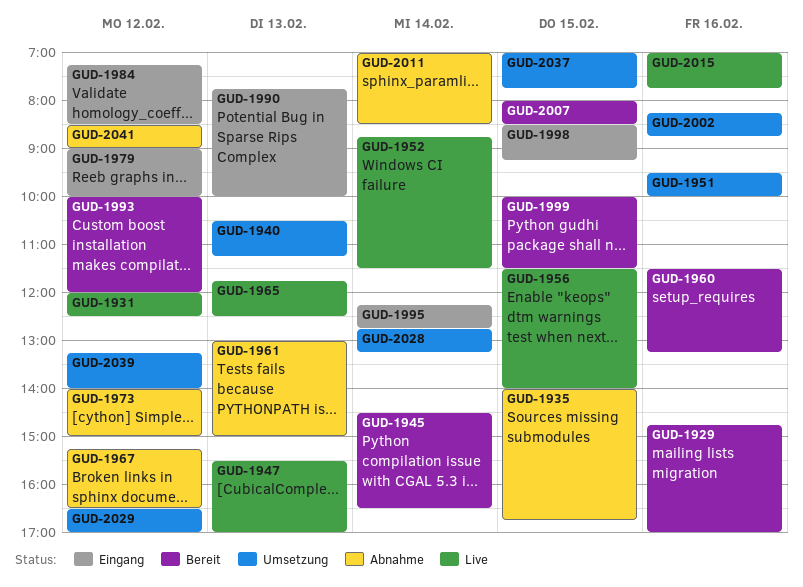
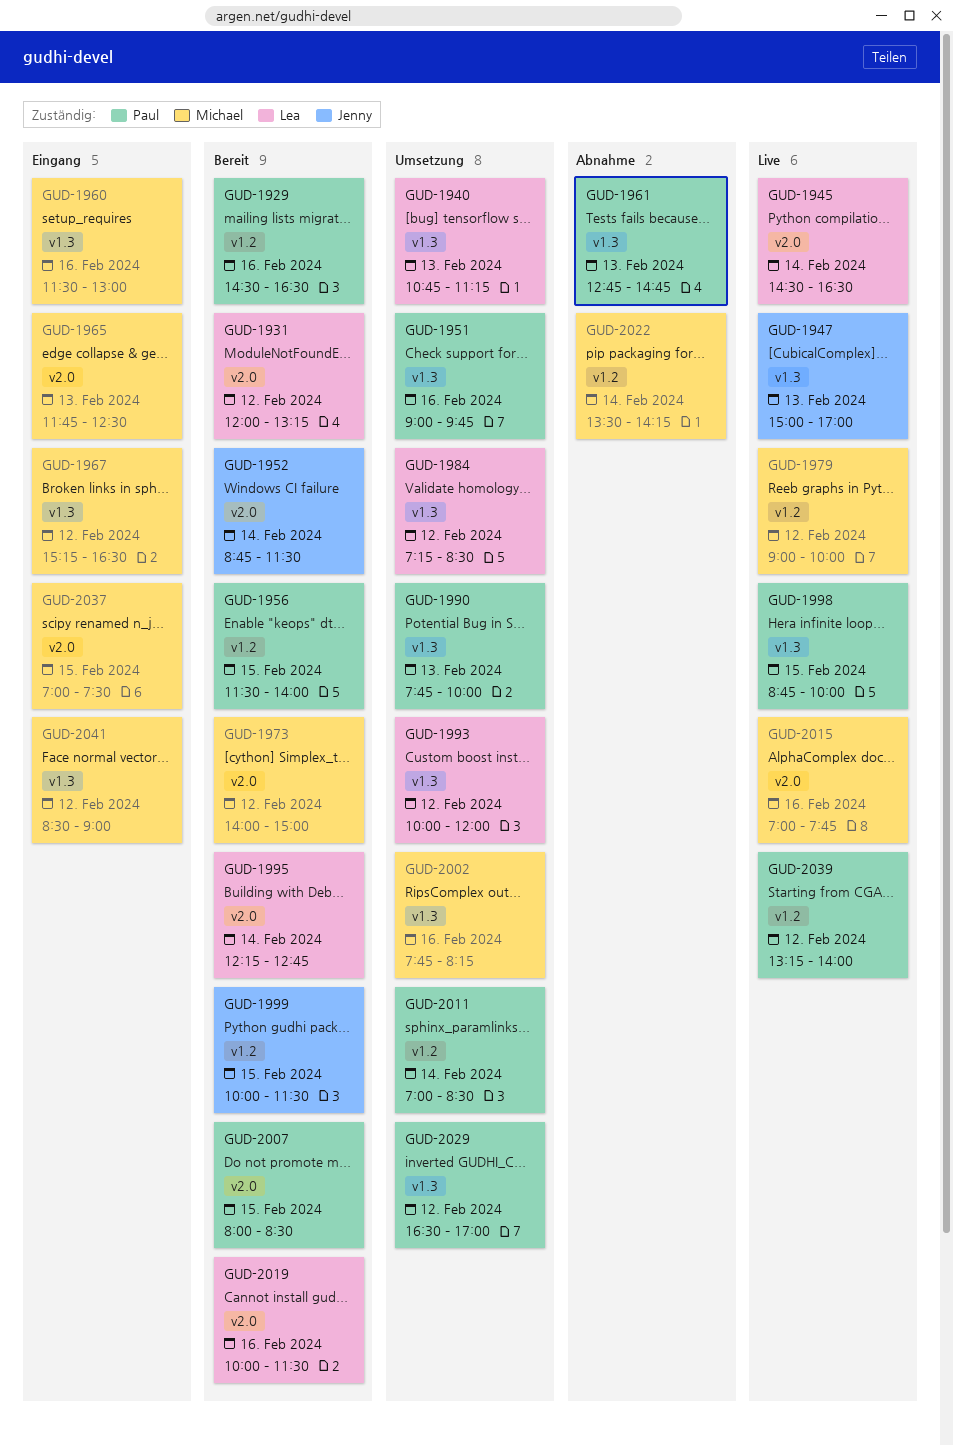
GUD-1929, begins: 14:45 -> 14:30
GUD-1929, ends: 17:00 -> 16:30
GUD-1931, status: Live -> Bereit
GUD-1931, ends: 12:30 -> 13:15
GUD-1935: present -> none
GUD-1940, begins: 10:30 -> 10:45
GUD-1945, status: Bereit -> Live
GUD-1947, begins: 15:30 -> 15:00
GUD-1951, begins: 09:30 -> 09:00
GUD-1951, ends: 10:00 -> 09:45
GUD-1952, status: Live -> Bereit
GUD-1956, status: Live -> Bereit
GUD-1960, status: Bereit -> Eingang
GUD-1960, ends: 13:15 -> 13:00
GUD-1961, begins: 13:00 -> 12:45
GUD-1961, ends: 15:00 -> 14:45
GUD-1965, status: Live -> Eingang
GUD-1967, status: Abnahme -> Eingang
GUD-1973, status: Abnahme -> Bereit
GUD-1979, status: Eingang -> Live
GUD-1984, status: Eingang -> Umsetzung
GUD-1990, status: Eingang -> Umsetzung
GUD-1993, status: Bereit -> Umsetzung
GUD-1995, status: Eingang -> Bereit
GUD-1998, status: Eingang -> Live
GUD-1998, begins: 08:30 -> 08:45
GUD-1998, ends: 09:15 -> 10:00
GUD-2002, begins: 08:15 -> 07:45
GUD-2002, ends: 08:45 -> 08:15
GUD-2011, status: Abnahme -> Umsetzung
GUD-2019: none -> present
GUD-2022: none -> present
GUD-2028: present -> none
GUD-2037, status: Umsetzung -> Eingang
GUD-2037, ends: 07:45 -> 07:30
GUD-2039, status: Umsetzung -> Live
GUD-2041, status: Abnahme -> Eingang

